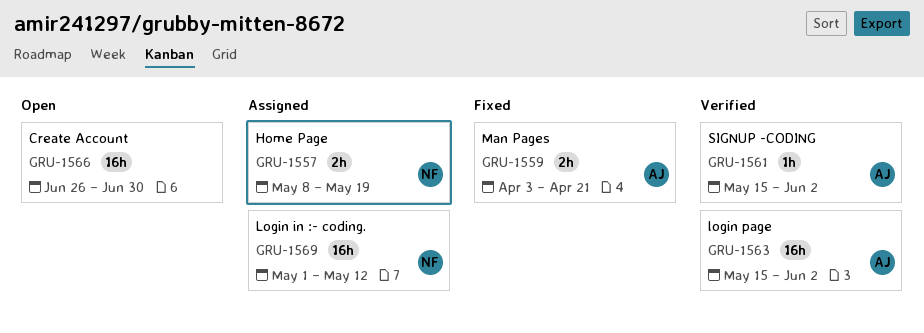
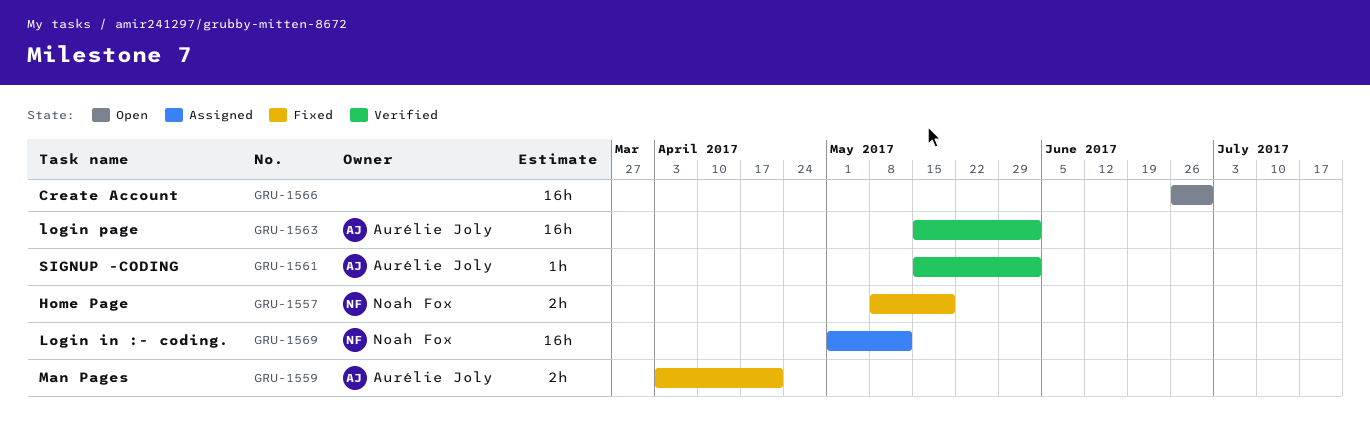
GRU-1557, status: Assigned -> Fixed

